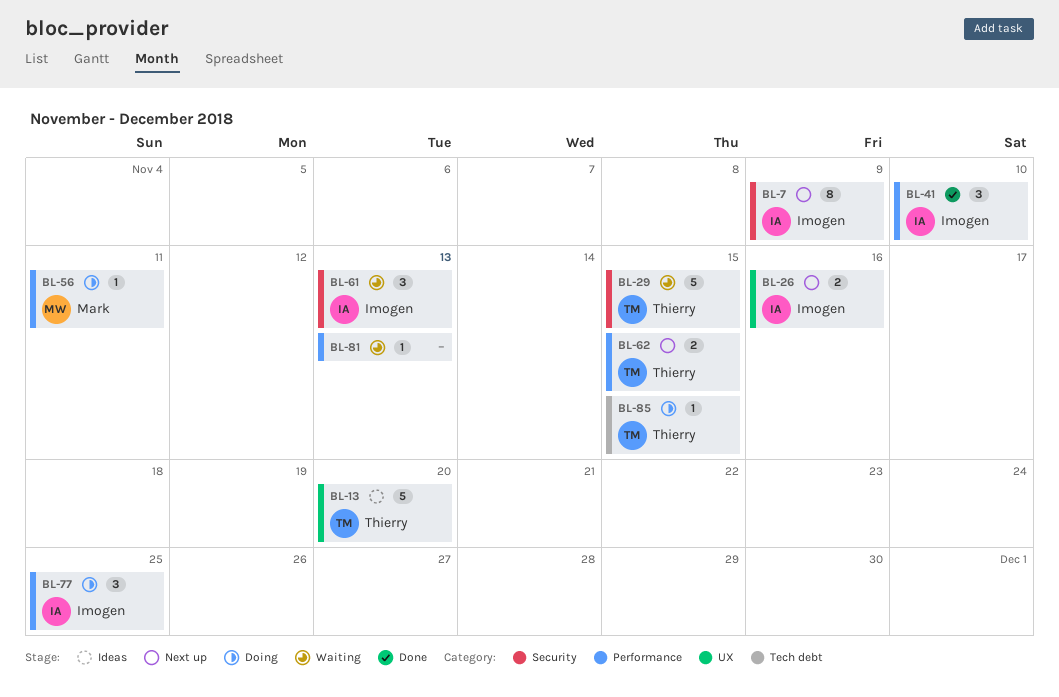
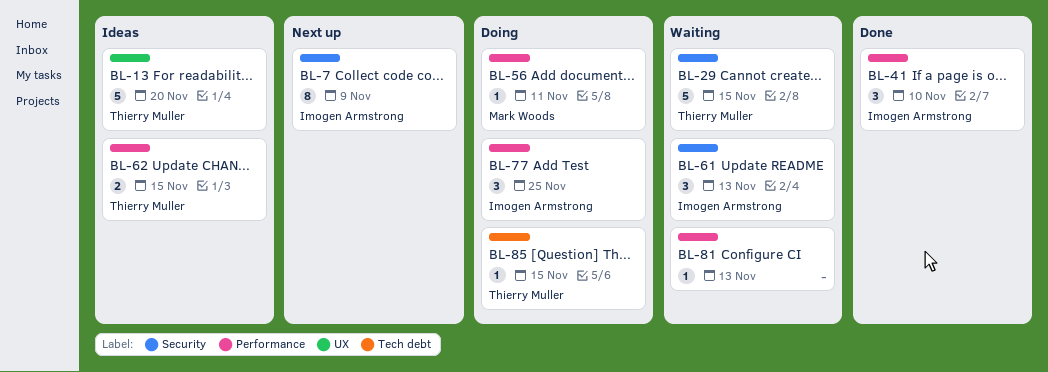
BL-26: present -> none
BL-62, status: Next up -> Ideas

